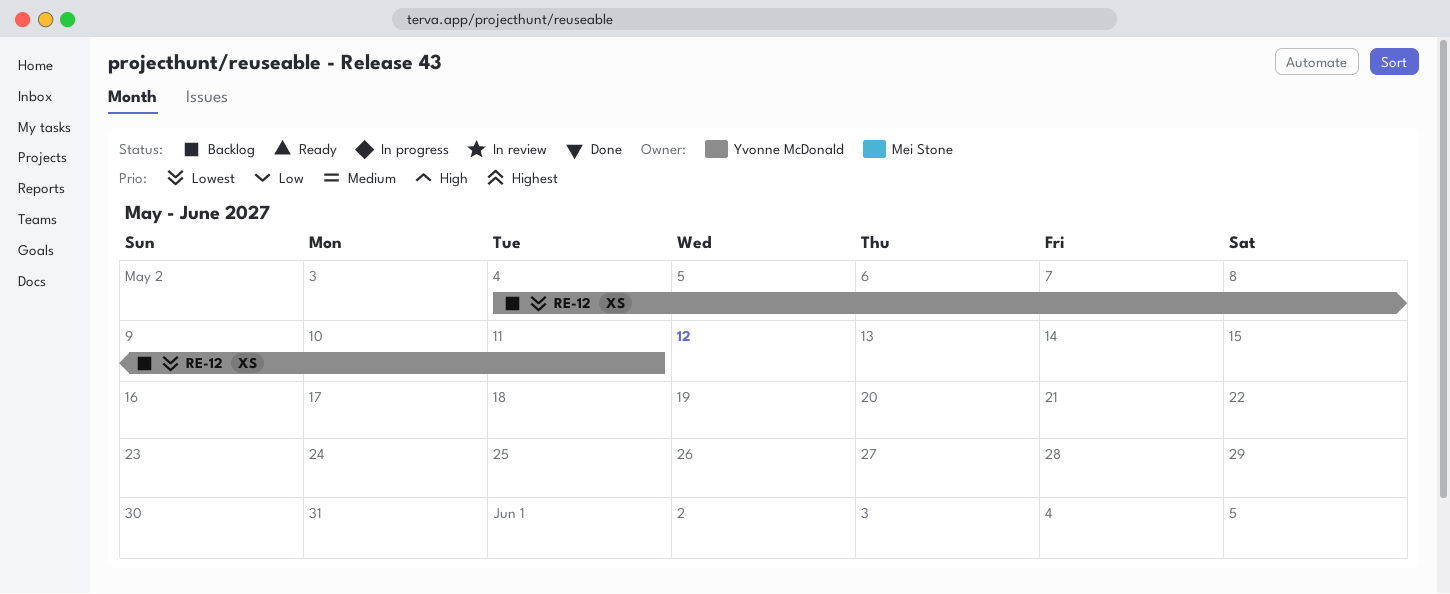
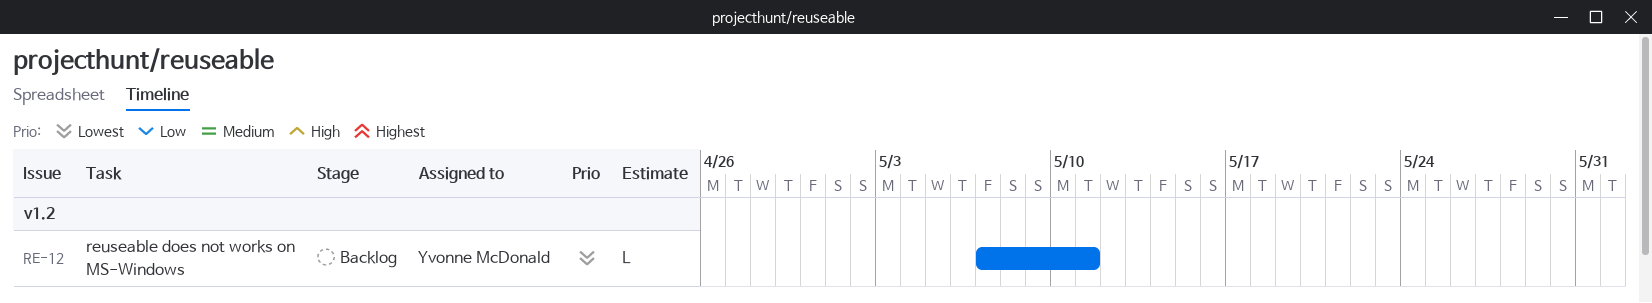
RE-12, estimate: XS -> L
RE-12, start: May 4 -> May 7

